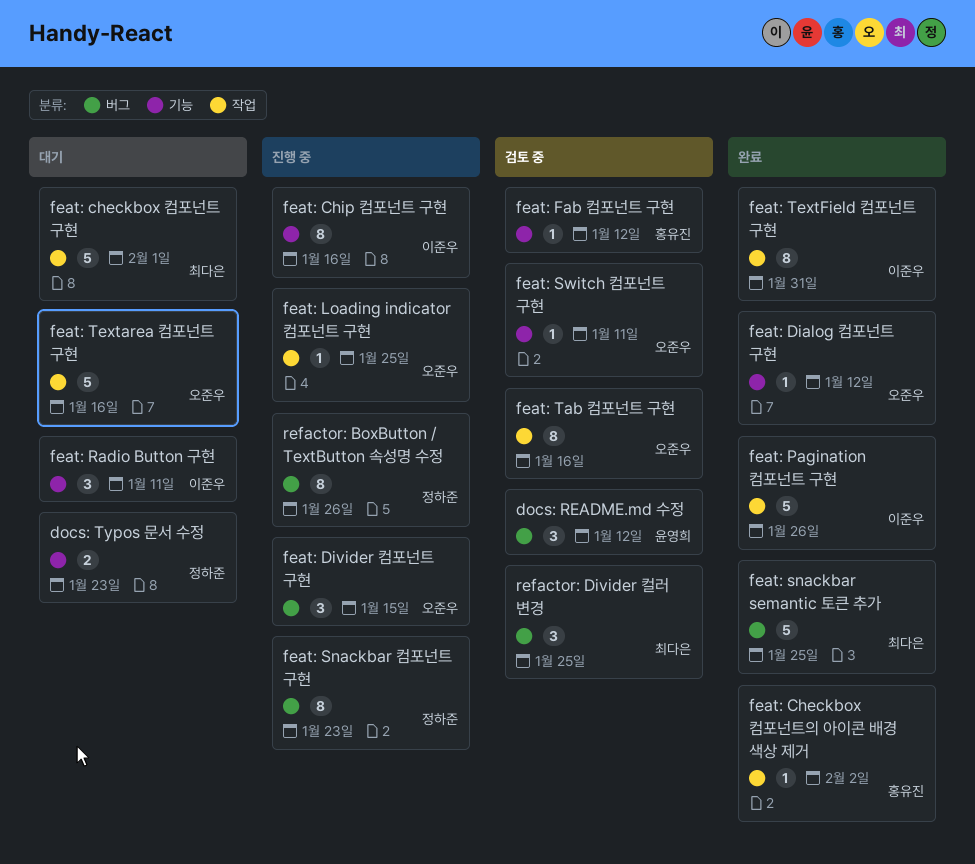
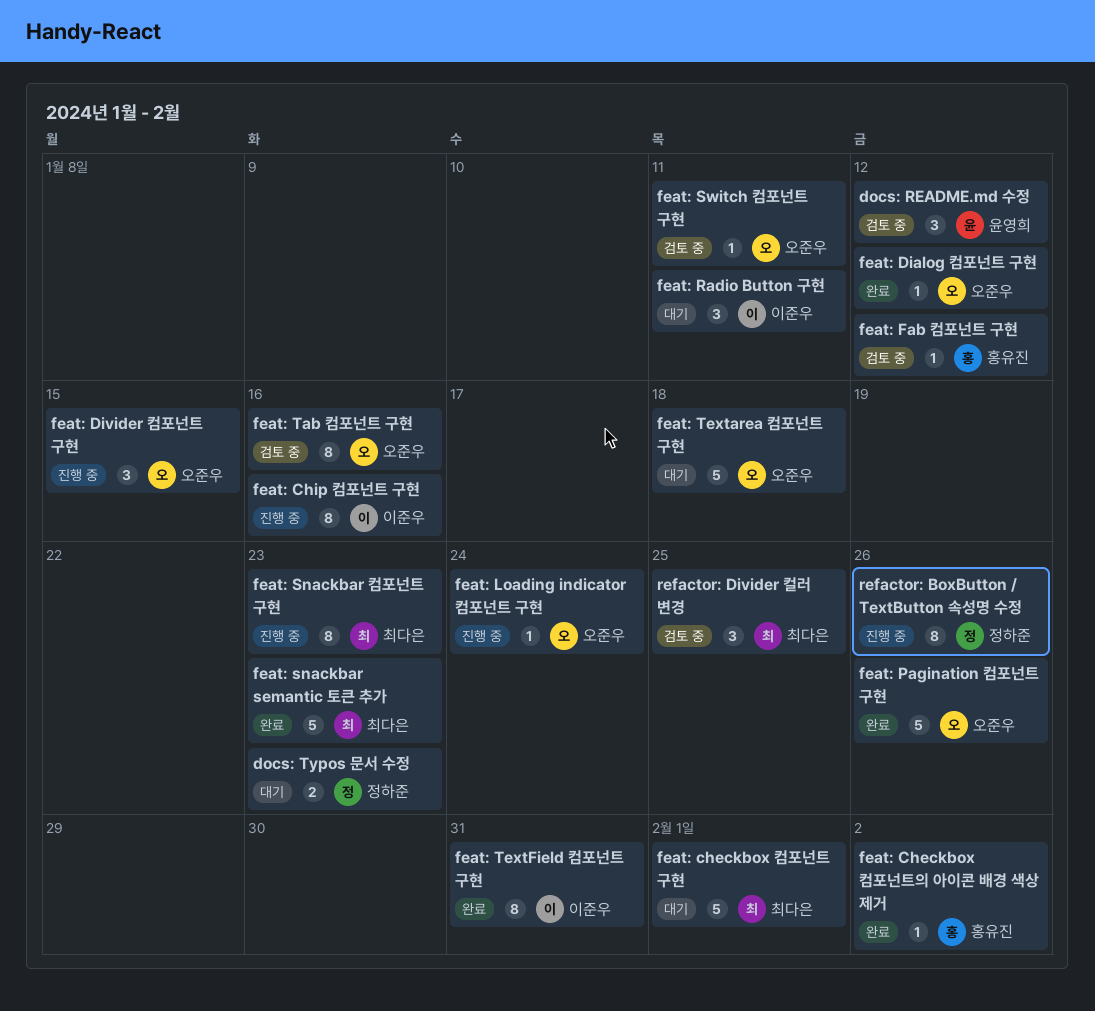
feat: Loading indicator 컴포넌트 구현, due: Jan 25 -> Jan 24
feat: Pagination 컴포넌트 구현, owner: 이준우 -> 오준우
feat: snackbar semantic 토큰 추가, due: Jan 25 -> Jan 23
feat: Snackbar 컴포넌트 구현, owner: 정하준 -> 최다은
feat: Textarea 컴포넌트 구현, due: Jan 16 -> Jan 18

